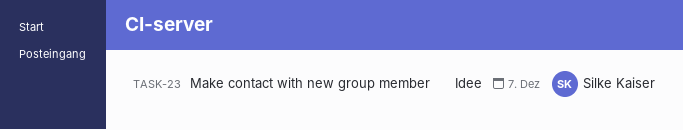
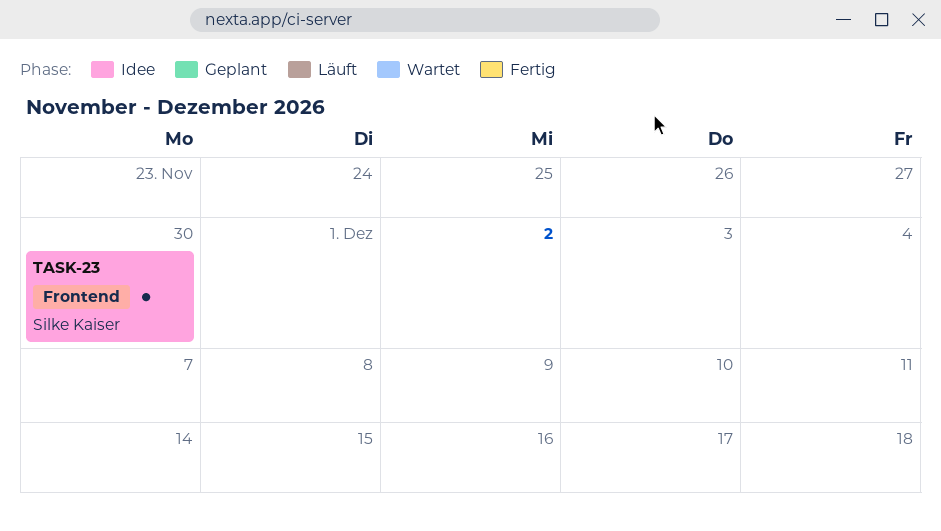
TASK-23, due: Dec 7 -> Nov 30

